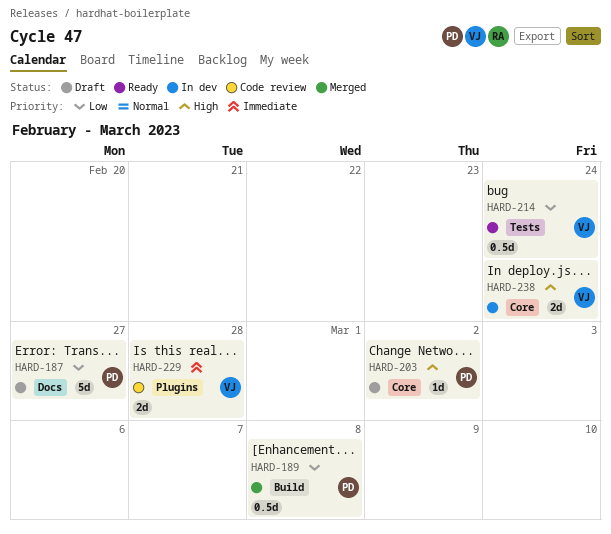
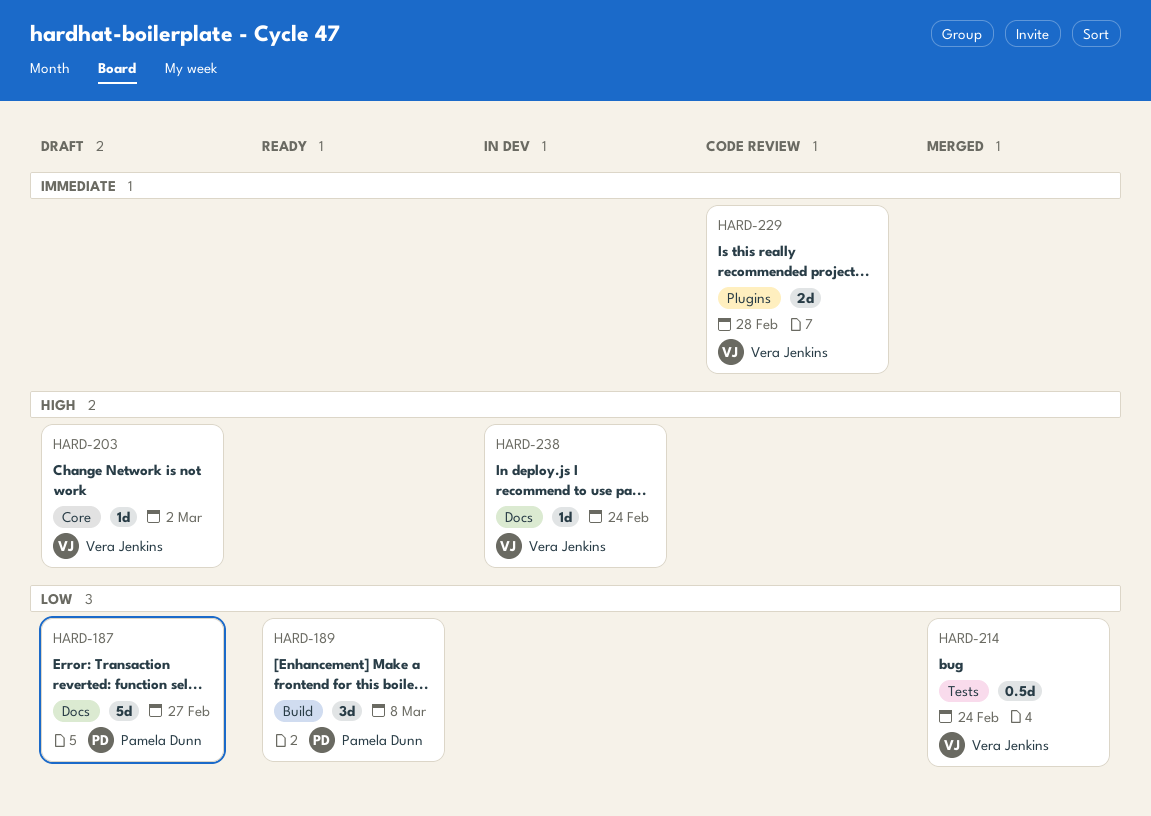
HARD-189, status: Merged -> Ready
HARD-189, estimate: 0.5d -> 3d
HARD-203, owner: Pamela Dunn -> Vera Jenkins
HARD-214, status: Ready -> Merged
HARD-238, label: Core -> Docs
HARD-238, estimate: 2d -> 1d

